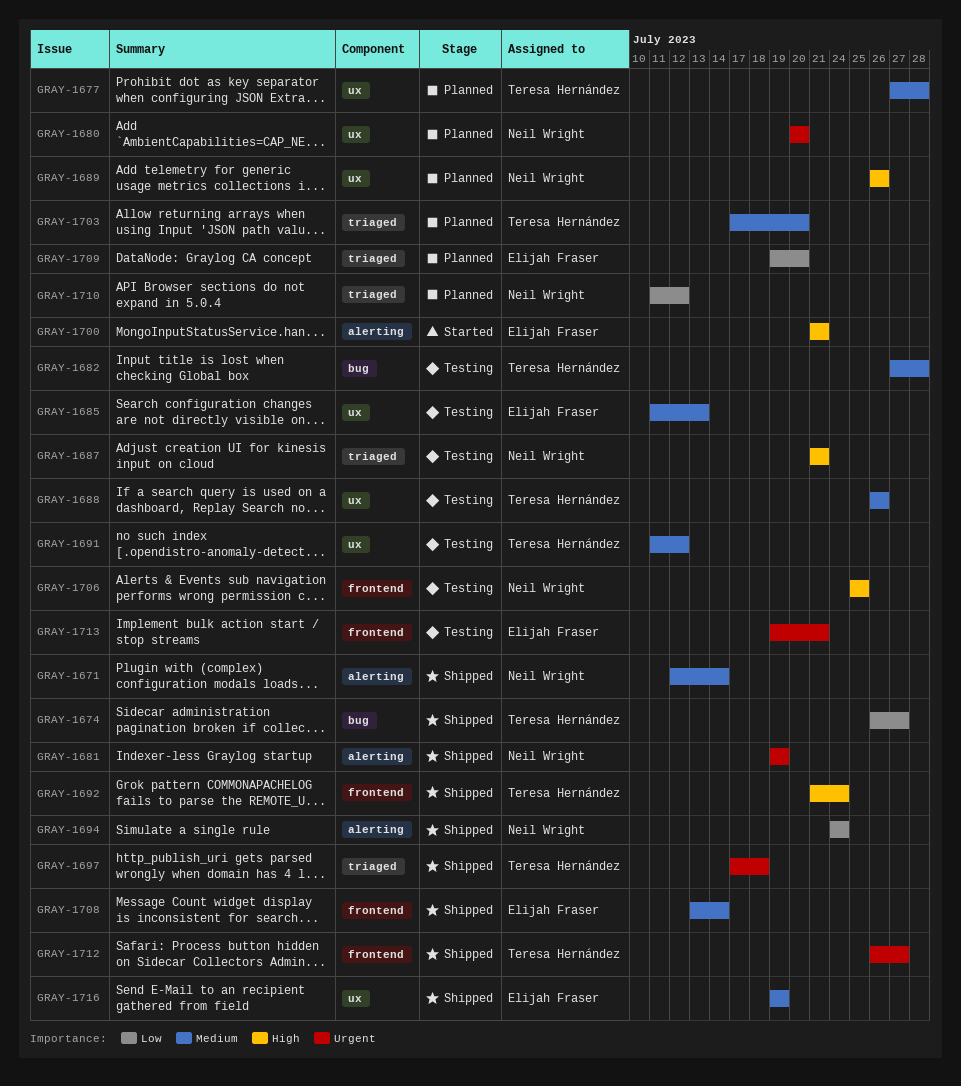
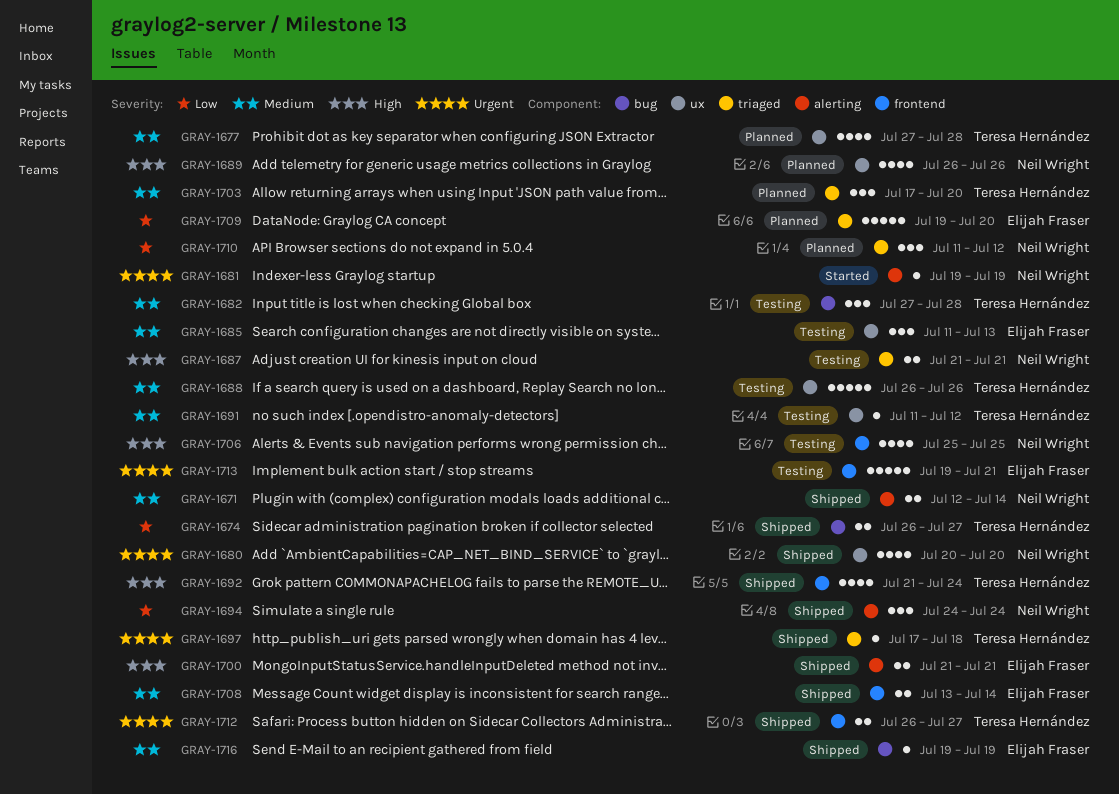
GRAY-1680, status: Planned -> Shipped
GRAY-1681, status: Shipped -> Started
GRAY-1700, status: Started -> Shipped
GRAY-1716, label: ux -> bug

